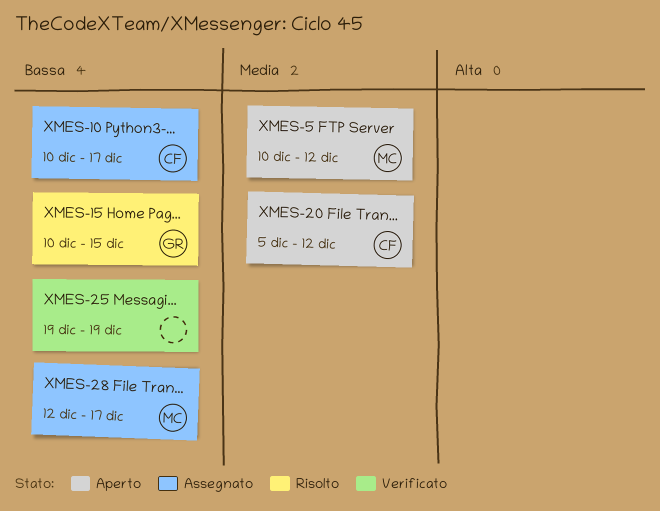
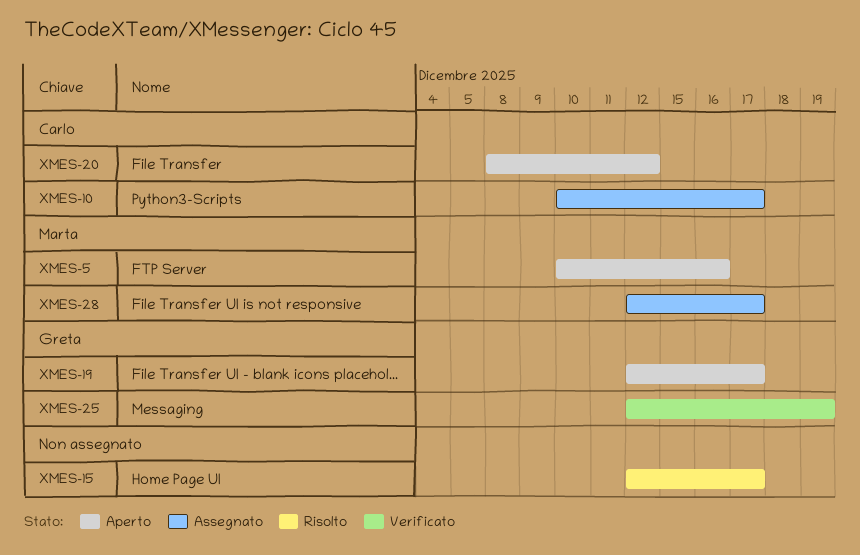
XMES-5, due: Dec 12 -> Dec 16
XMES-15, owner: Greta -> none
XMES-15, start: Dec 10 -> Dec 12
XMES-15, due: Dec 15 -> Dec 17
XMES-19: none -> present
XMES-20, start: Dec 5 -> Dec 8
XMES-25, owner: none -> Greta
XMES-25, start: Dec 19 -> Dec 12

